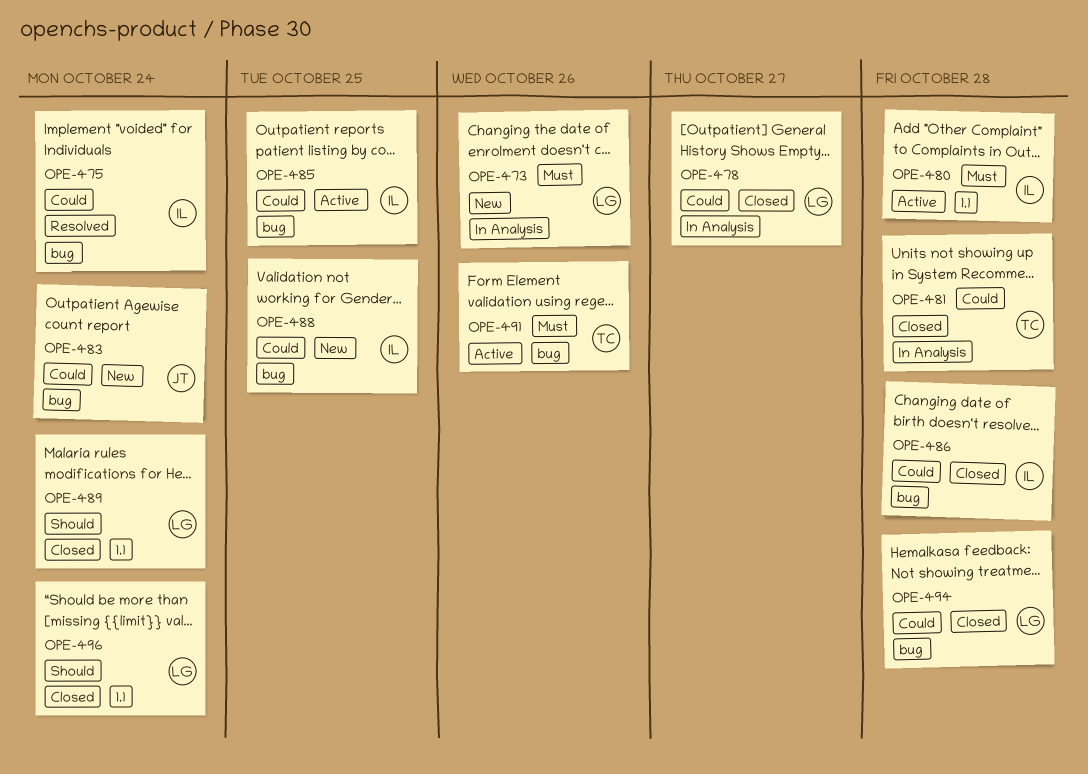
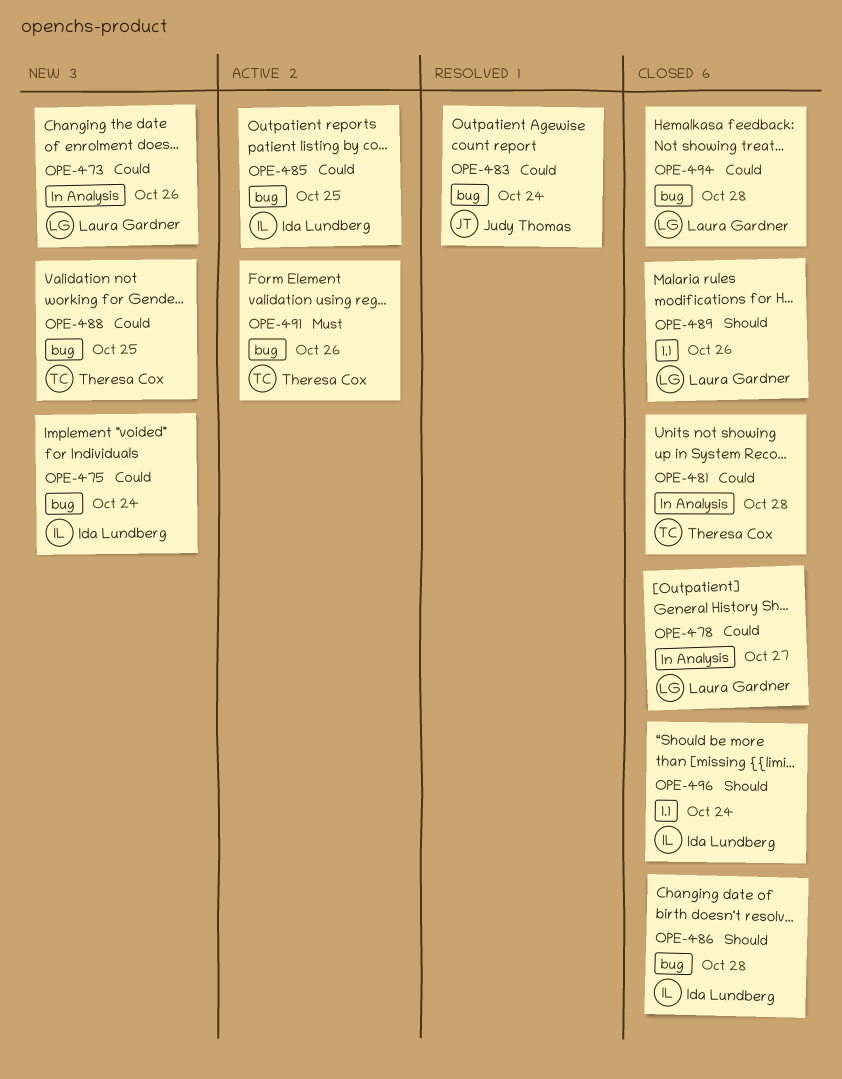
OPE-473, priority: Must -> Could
OPE-475, status: Resolved -> New
OPE-480: present -> none
OPE-483, status: New -> Resolved
OPE-486, priority: Could -> Should
OPE-488, owner: Ida Lundberg -> Theresa Cox
OPE-489, due: Oct 24 -> Oct 26
OPE-496, owner: Laura Gardner -> Ida Lundberg

